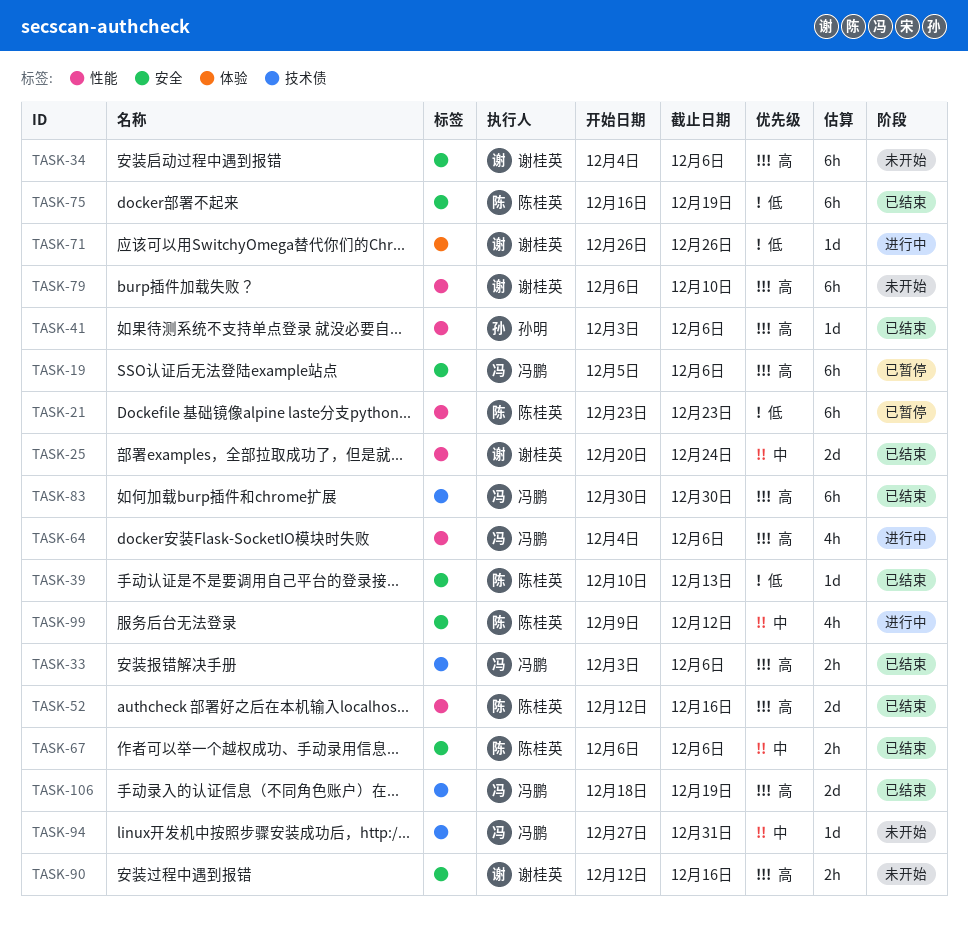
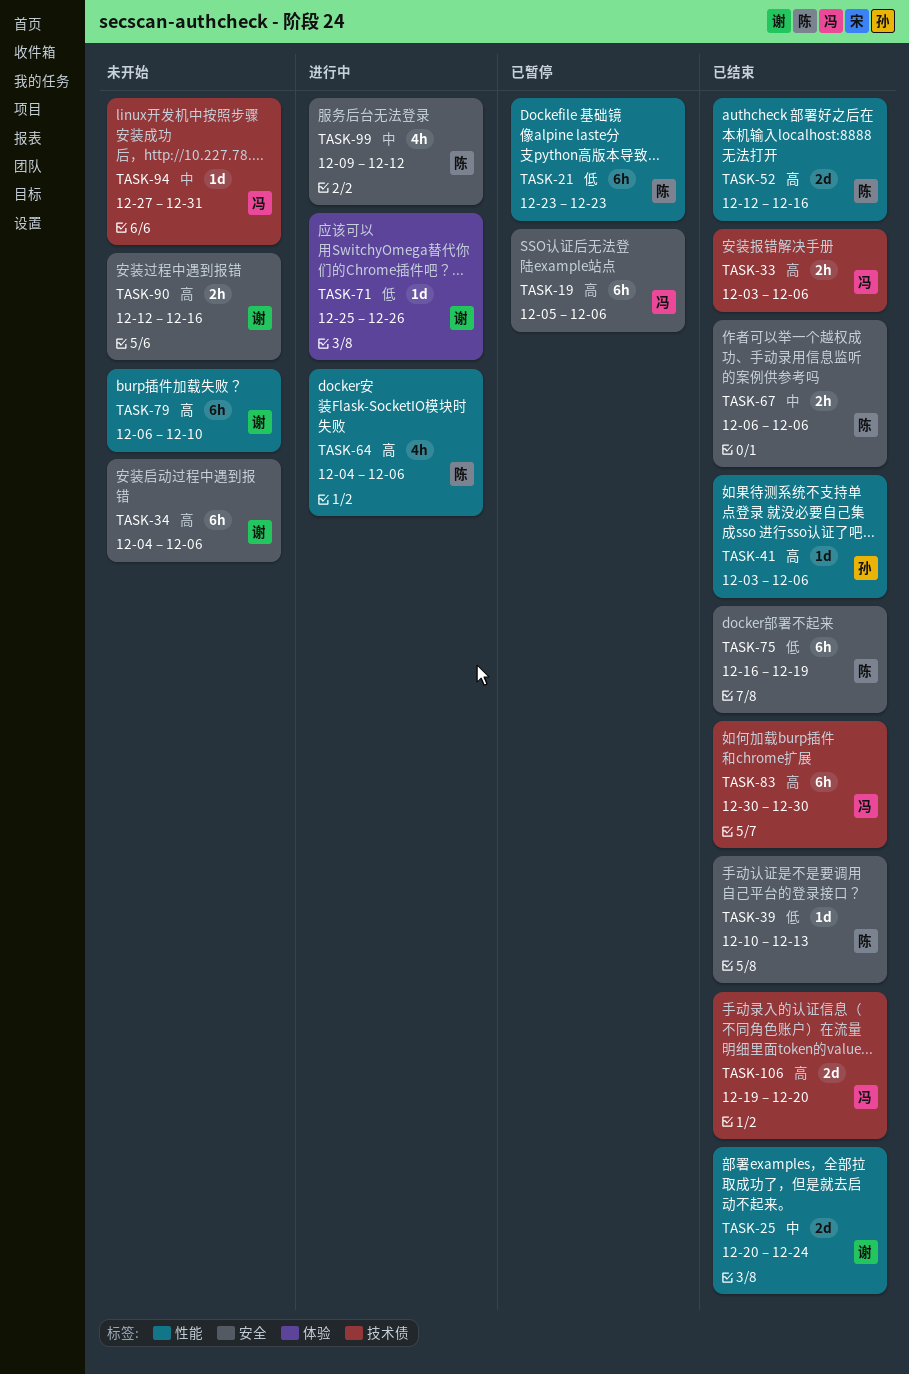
TASK-64, owner: 冯鹏 -> 陈桂英
TASK-71, start: Dec 26 -> Dec 25
TASK-106, start: Dec 18 -> Dec 19
TASK-106, due: Dec 19 -> Dec 20

